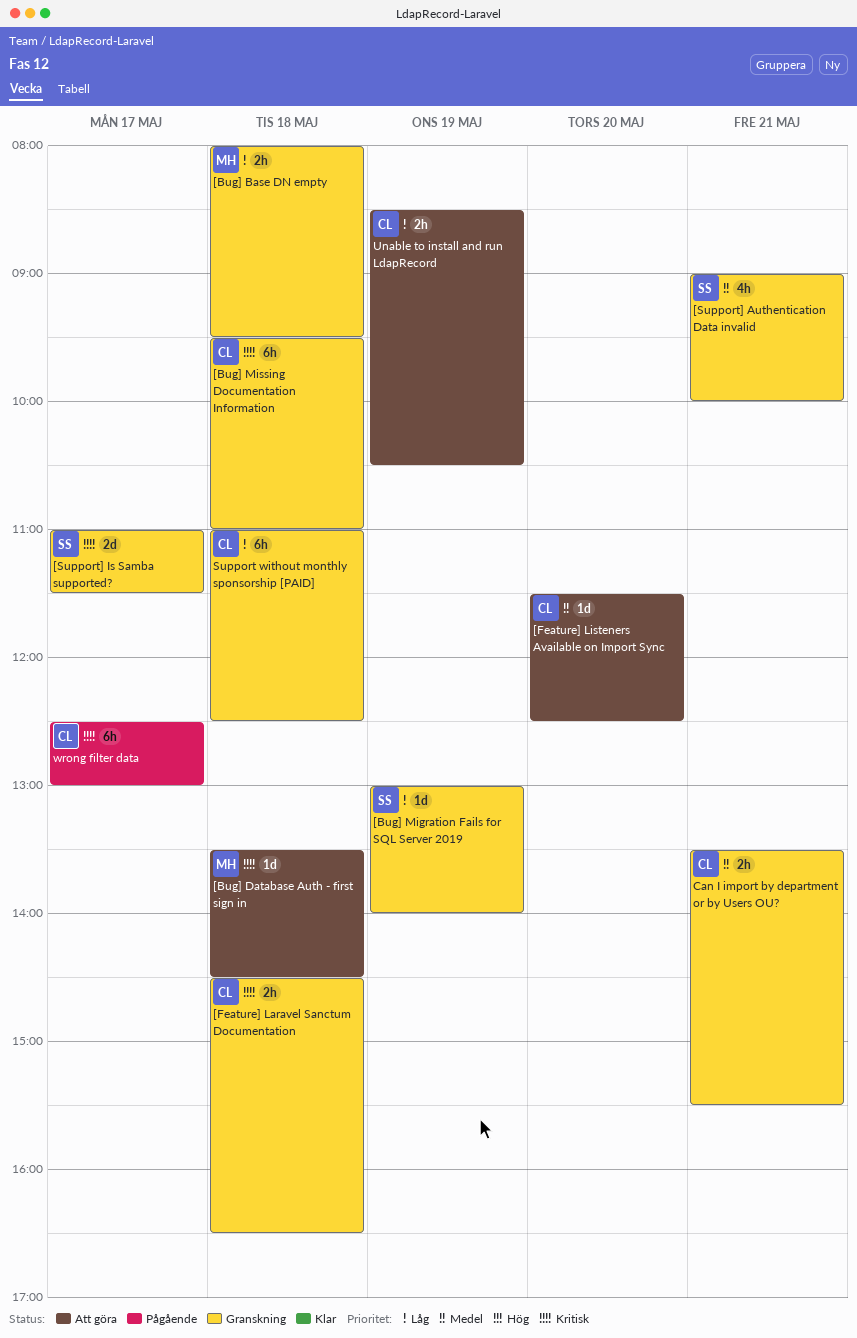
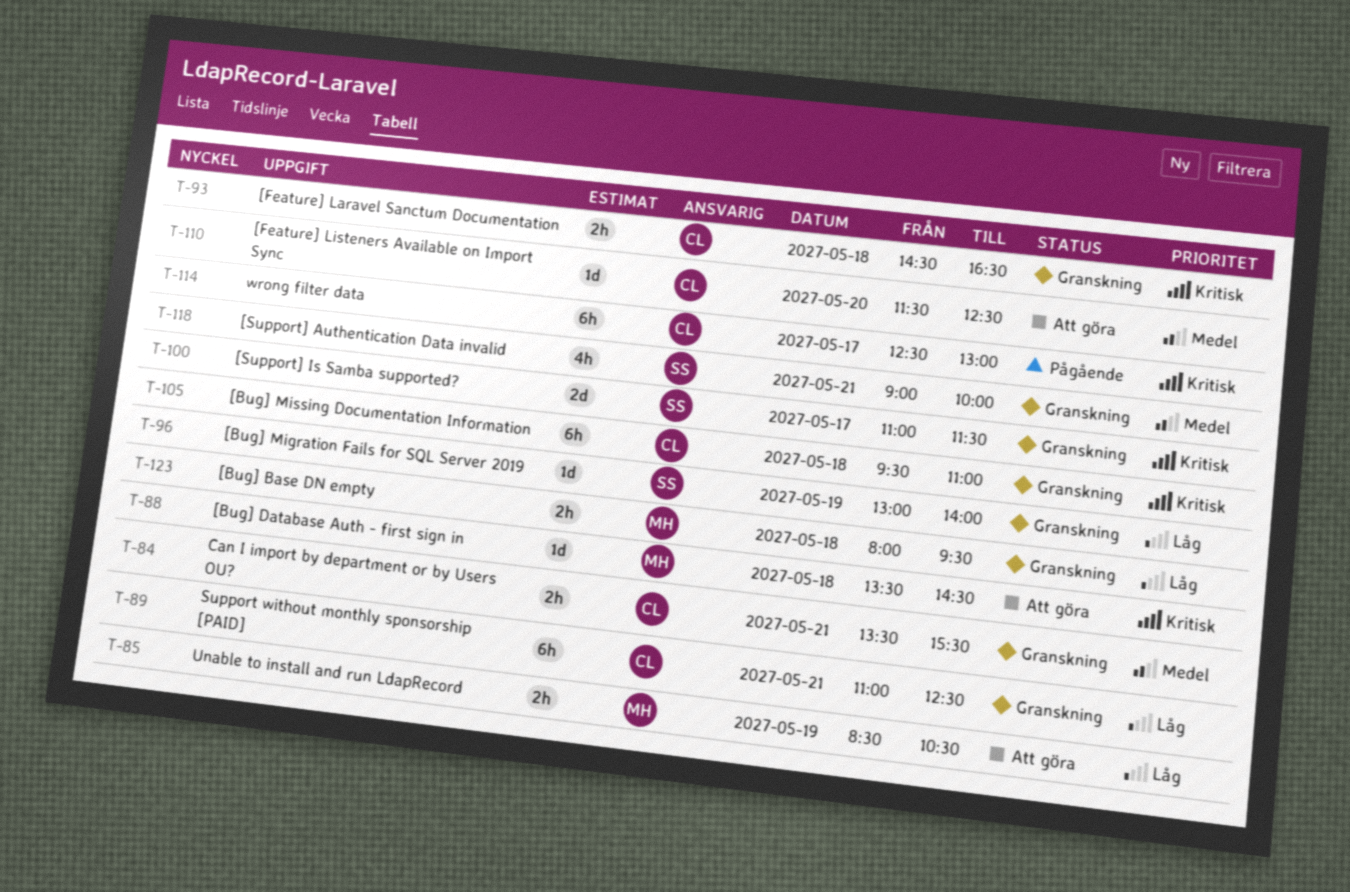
Support without monthly sponsorship [PAID], day: May 18 -> May 21
Unable to install and run LdapRecord, owner: CL -> MH

